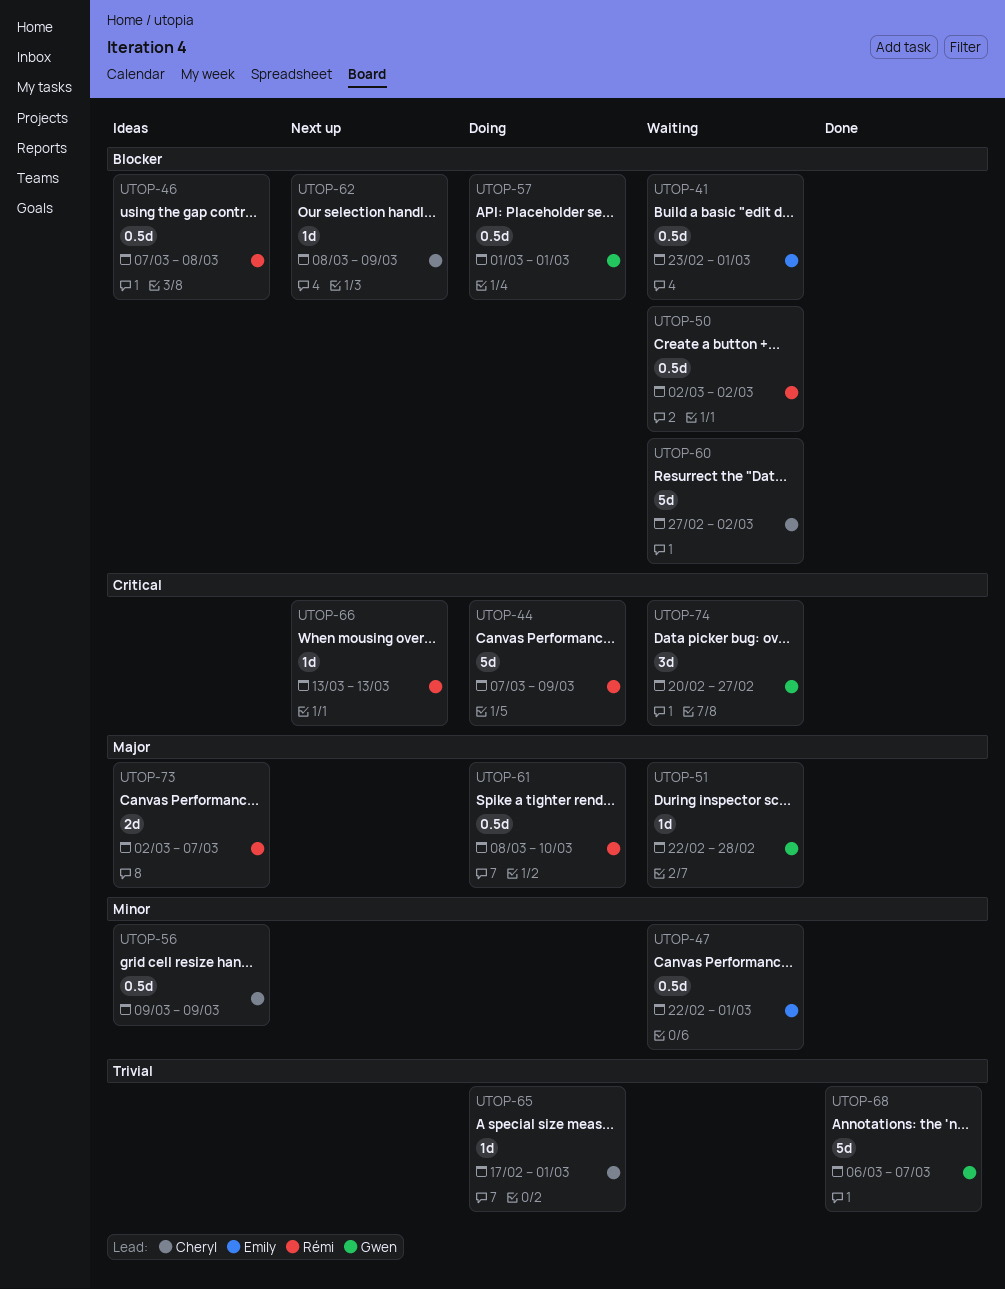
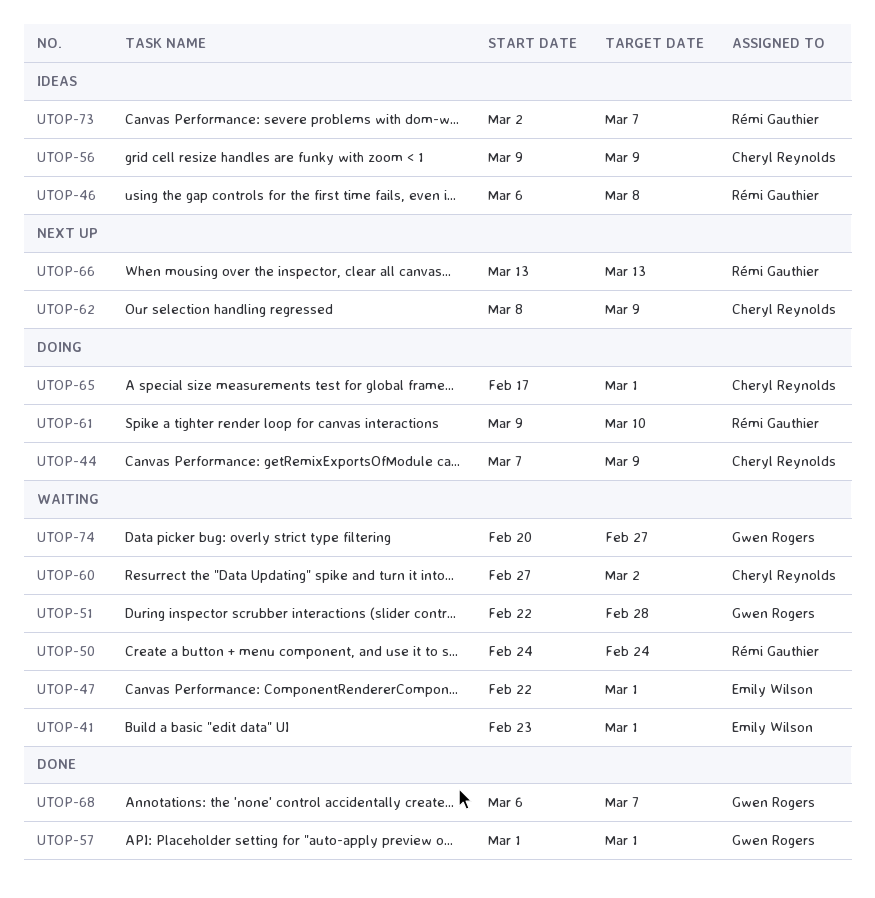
UTOP-44, owner: Rémi Gauthier -> Cheryl Reynolds
UTOP-46, start: Mar 7 -> Mar 6
UTOP-50, start: Mar 2 -> Feb 24
UTOP-50, due: Mar 2 -> Feb 24
UTOP-57, status: Doing -> Done
UTOP-61, start: Mar 8 -> Mar 9

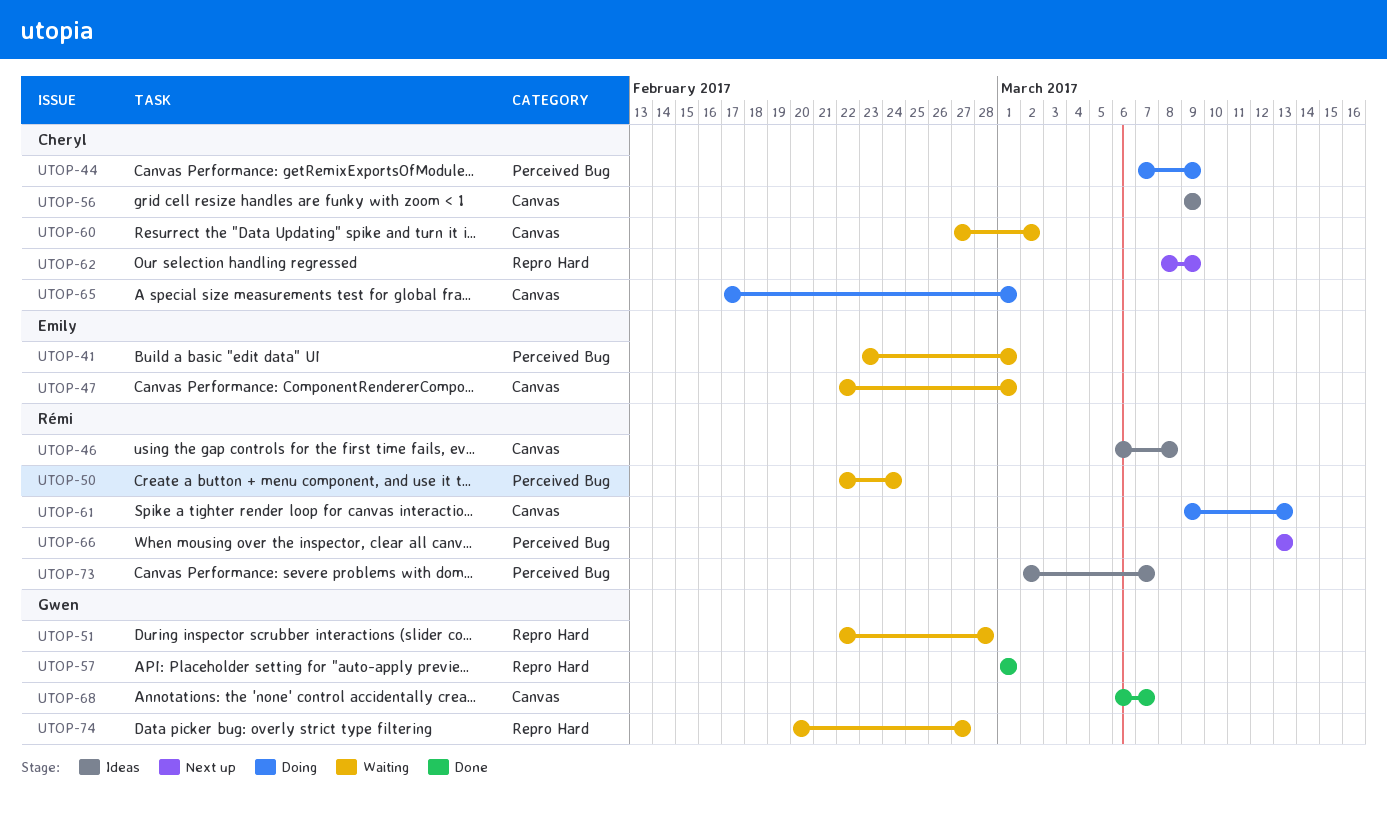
UTOP-50, start: Feb 24 -> Feb 22
UTOP-61, due: Mar 10 -> Mar 13

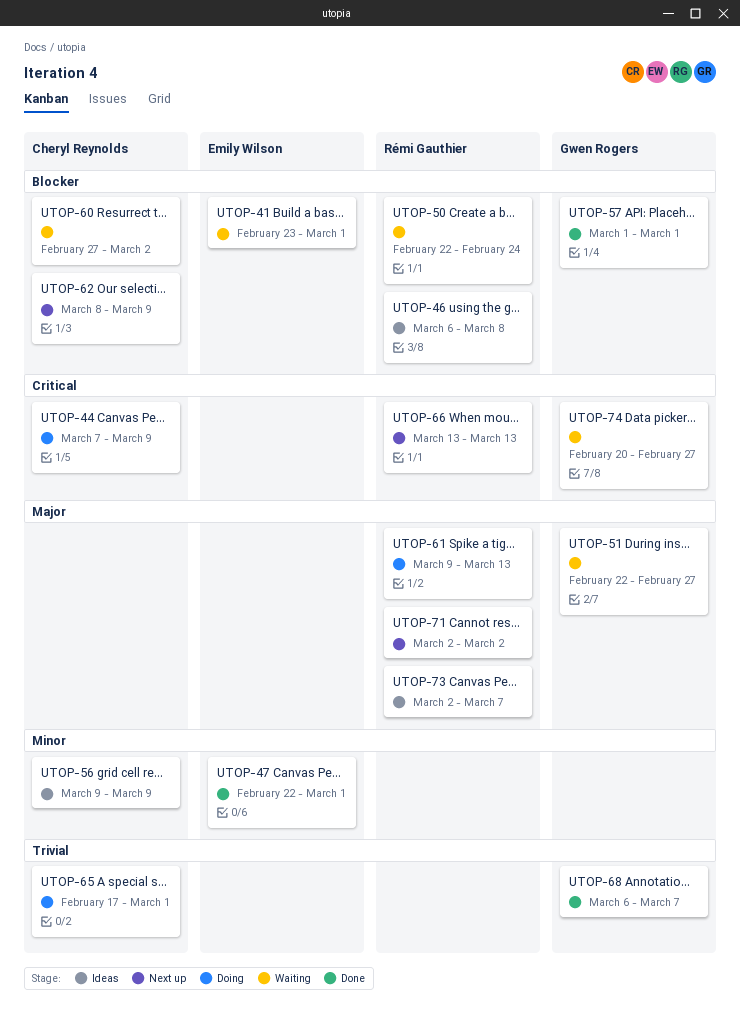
UTOP-47, status: Waiting -> Done
UTOP-51, due: Feb 28 -> Feb 27
UTOP-71: none -> present

